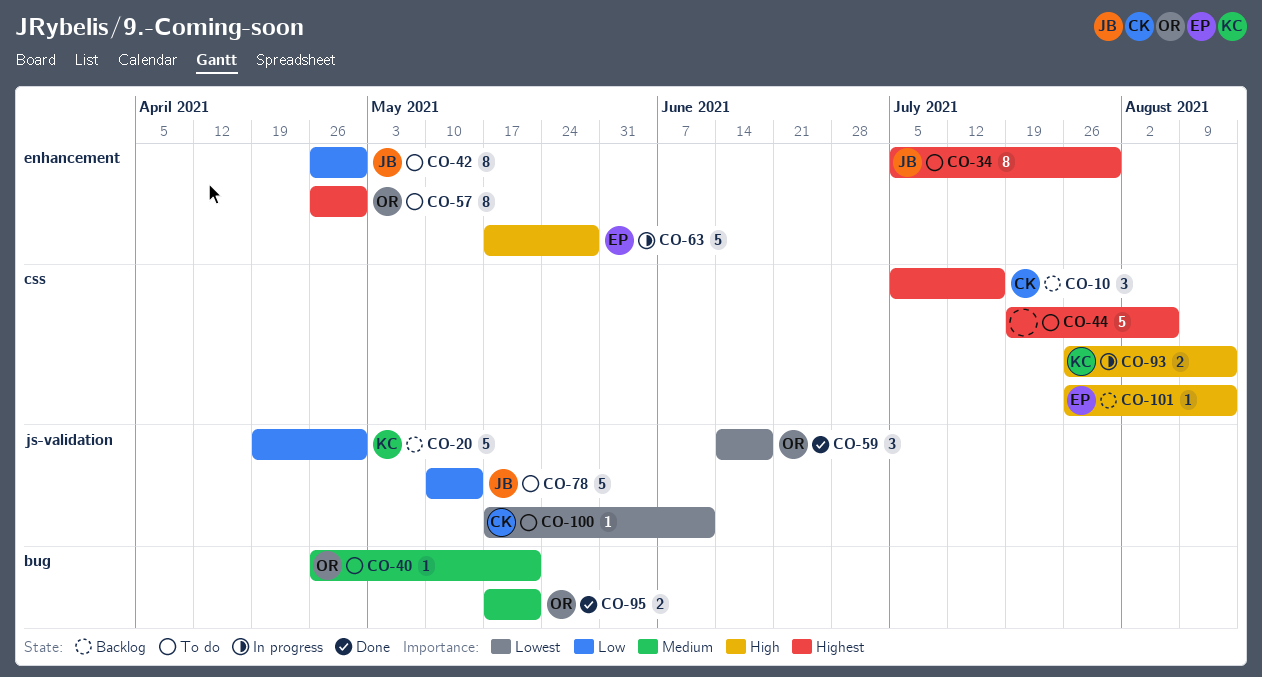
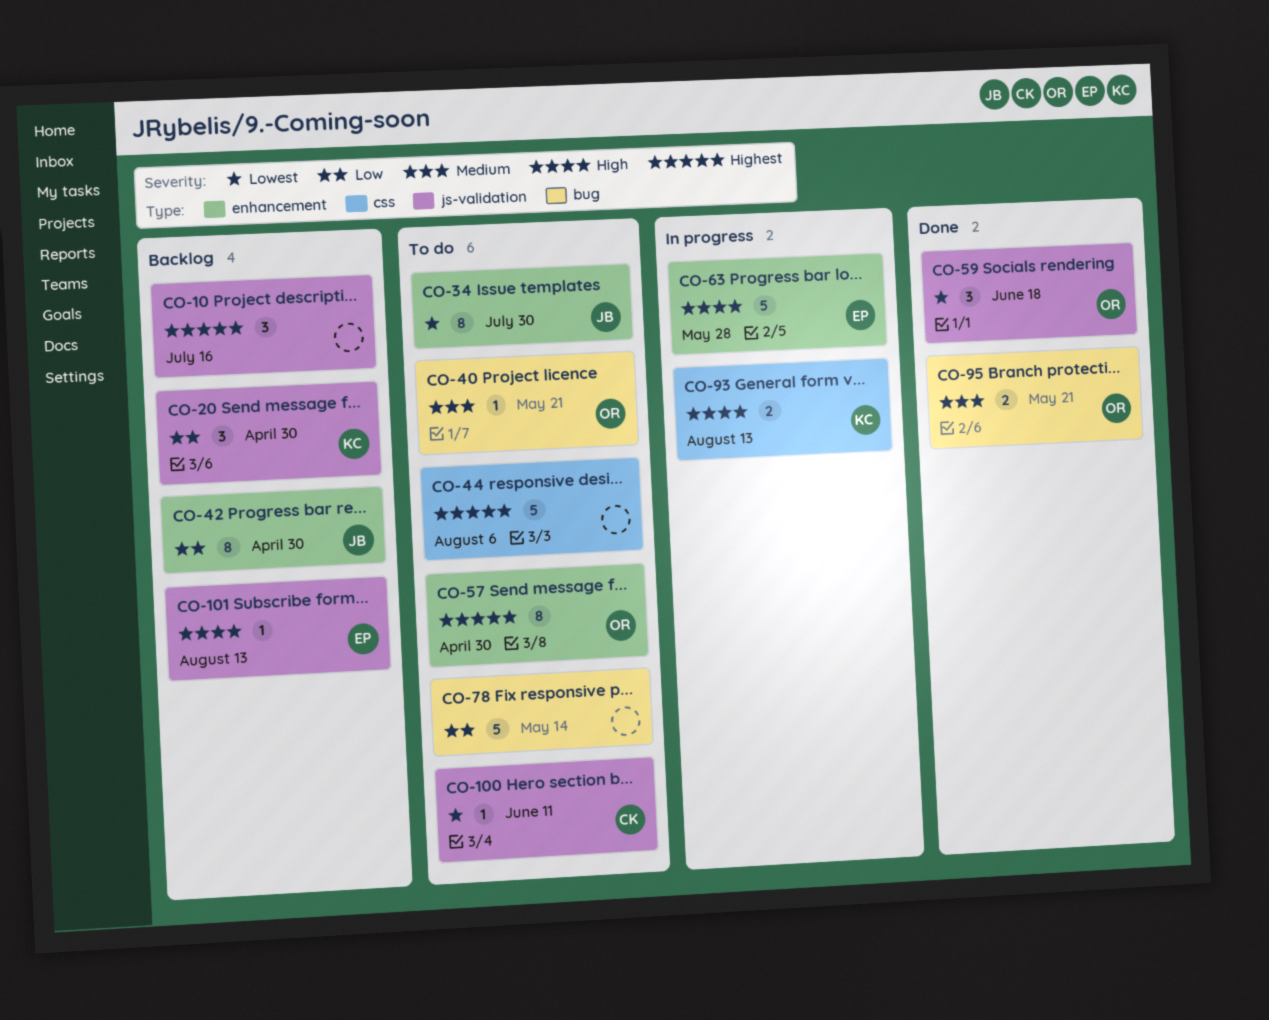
CO-10, owner: CK -> none
CO-10, label: css -> js-validation
CO-20, estimate: 5 -> 3
CO-34, priority: Highest -> Lowest
CO-42, status: To do -> Backlog
CO-78, owner: JB -> none
CO-78, label: js-validation -> bug
CO-101, label: css -> js-validation

